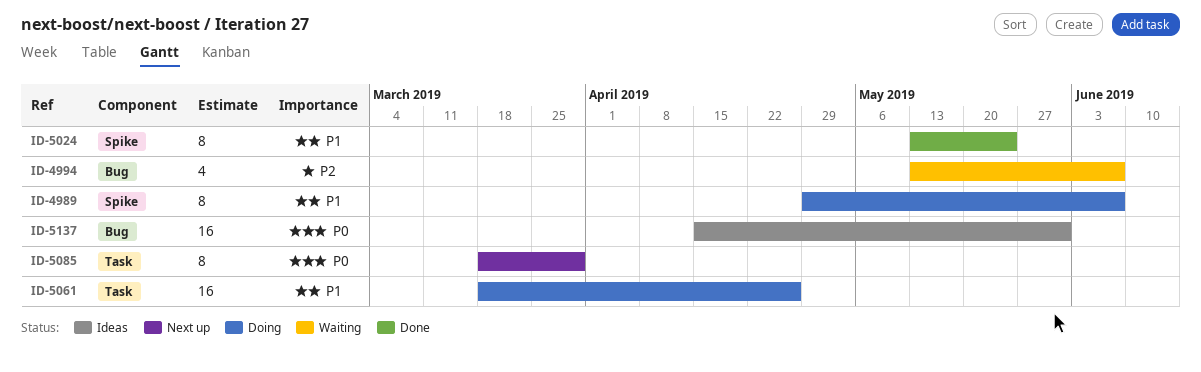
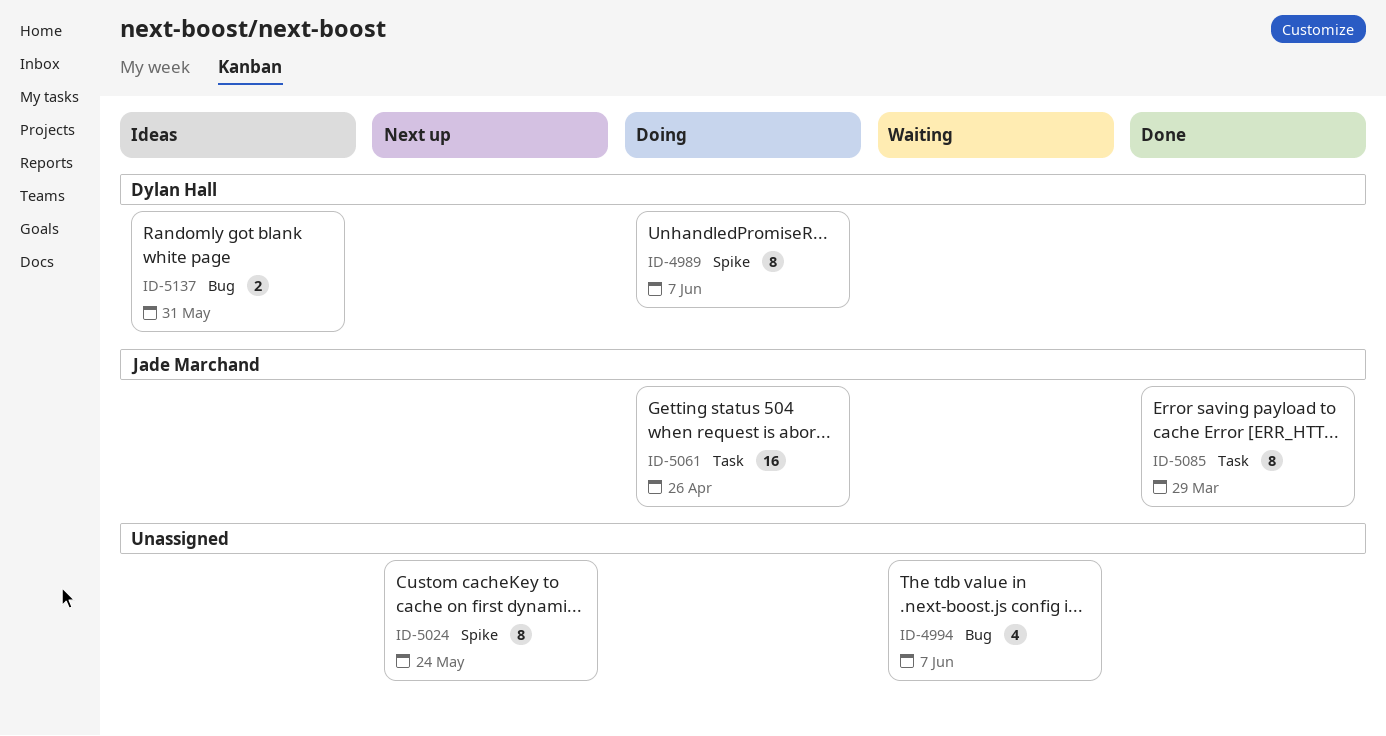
ID-5024, status: Done -> Next up
ID-5085, status: Next up -> Done
ID-5137, estimate: 16 -> 2

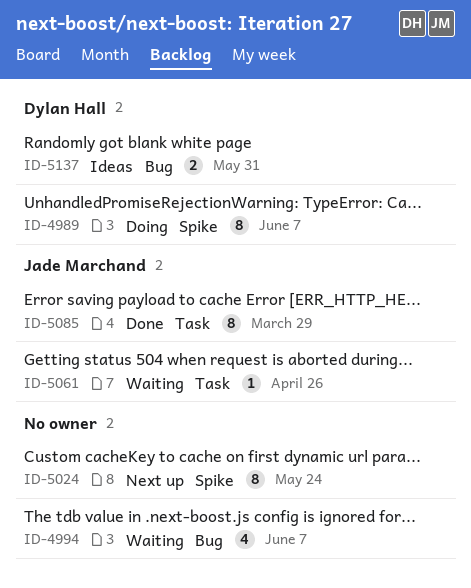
ID-5061, status: Doing -> Waiting
ID-5061, estimate: 16 -> 1

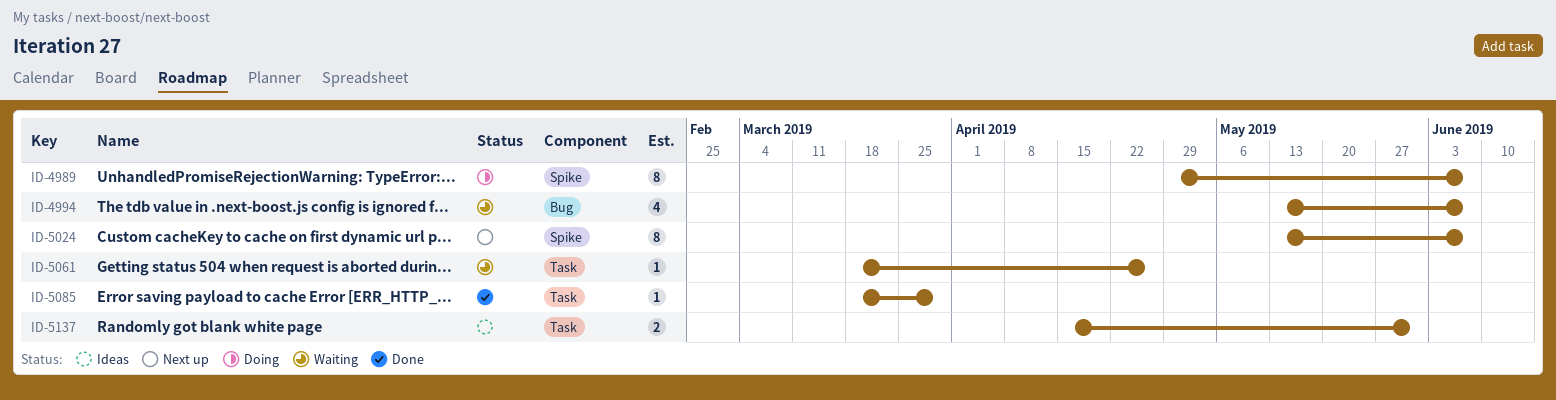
ID-5024, due: May 24 -> Jun 7
ID-5085, estimate: 8 -> 1
ID-5137, label: Bug -> Task

